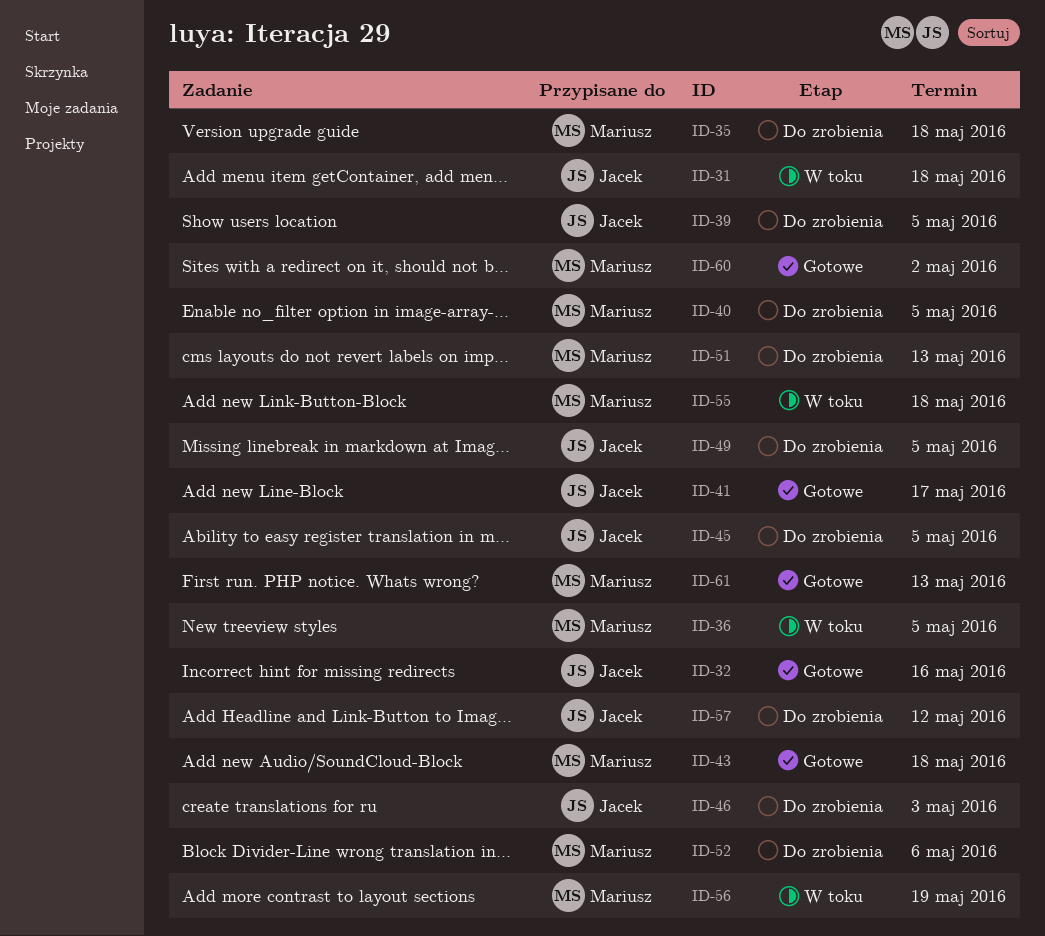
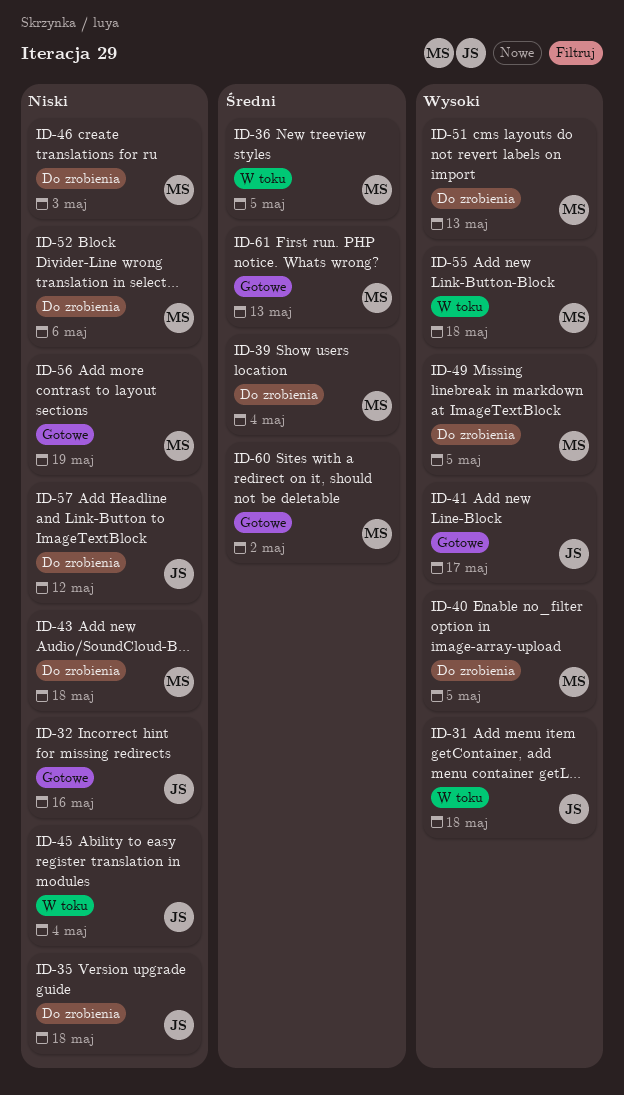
ID-35, owner: Mariusz -> Jacek
ID-39, owner: Jacek -> Mariusz
ID-39, due: May 5 -> May 4
ID-43, status: Gotowe -> Do zrobienia
ID-45, status: Do zrobienia -> W toku
ID-45, due: May 5 -> May 4
ID-46, owner: Jacek -> Mariusz
ID-49, owner: Jacek -> Mariusz
ID-56, status: W toku -> Gotowe

